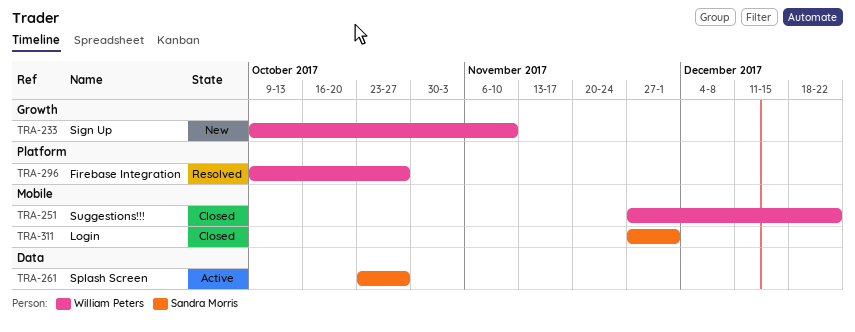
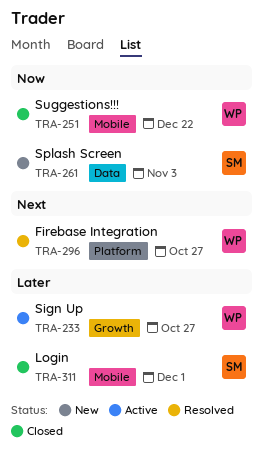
TRA-233, status: New -> Active
TRA-233, due: Nov 10 -> Oct 27
TRA-261, status: Active -> New
TRA-261, due: Oct 27 -> Nov 3

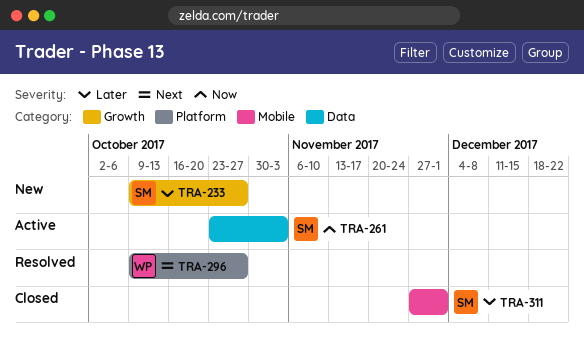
TRA-233, status: Active -> New
TRA-233, owner: WP -> SM
TRA-251: present -> none
TRA-261, status: New -> Active

